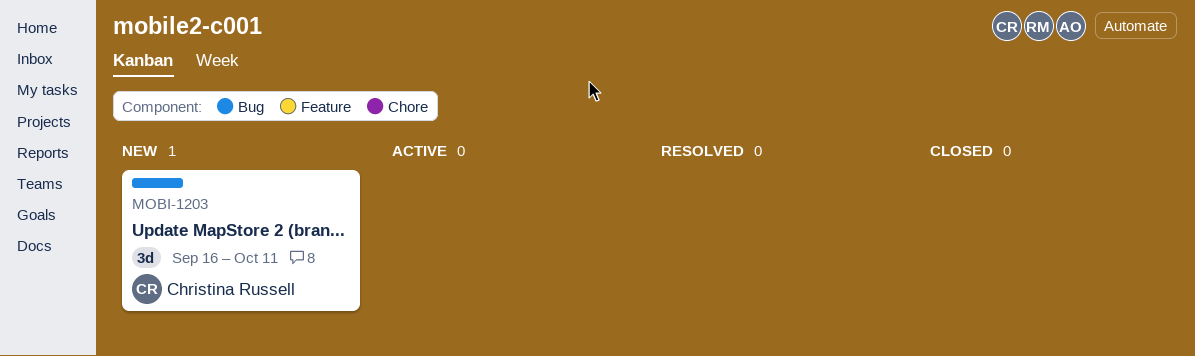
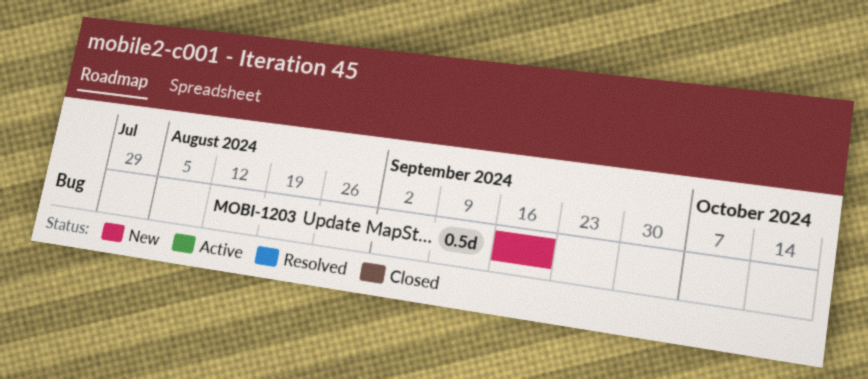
MOBI-1203, estimate: 3d -> 0.5d
MOBI-1203, due: Oct 11 -> Sep 20

